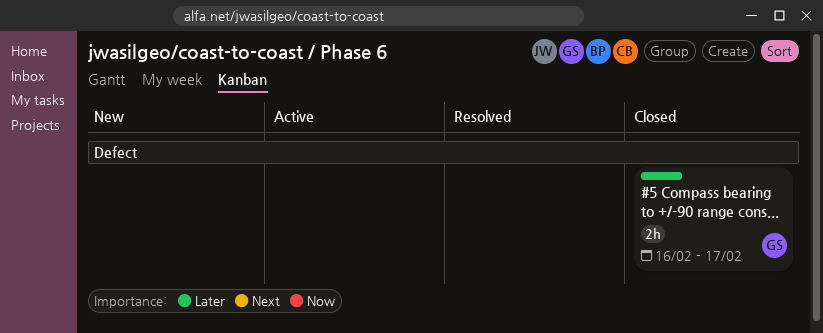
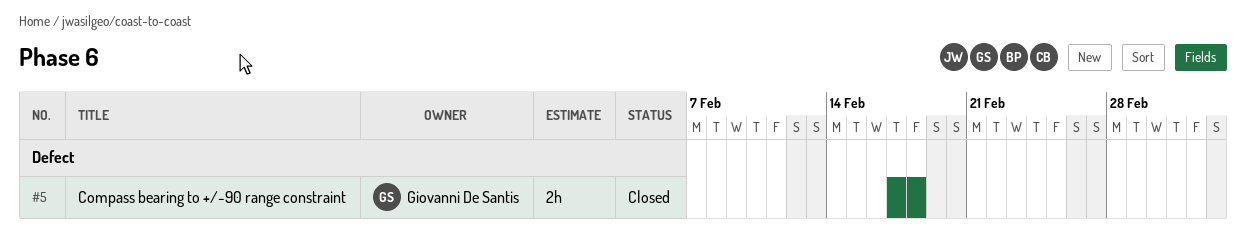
#5, start: Feb 16 -> Feb 17
#5, due: Feb 17 -> Feb 18

